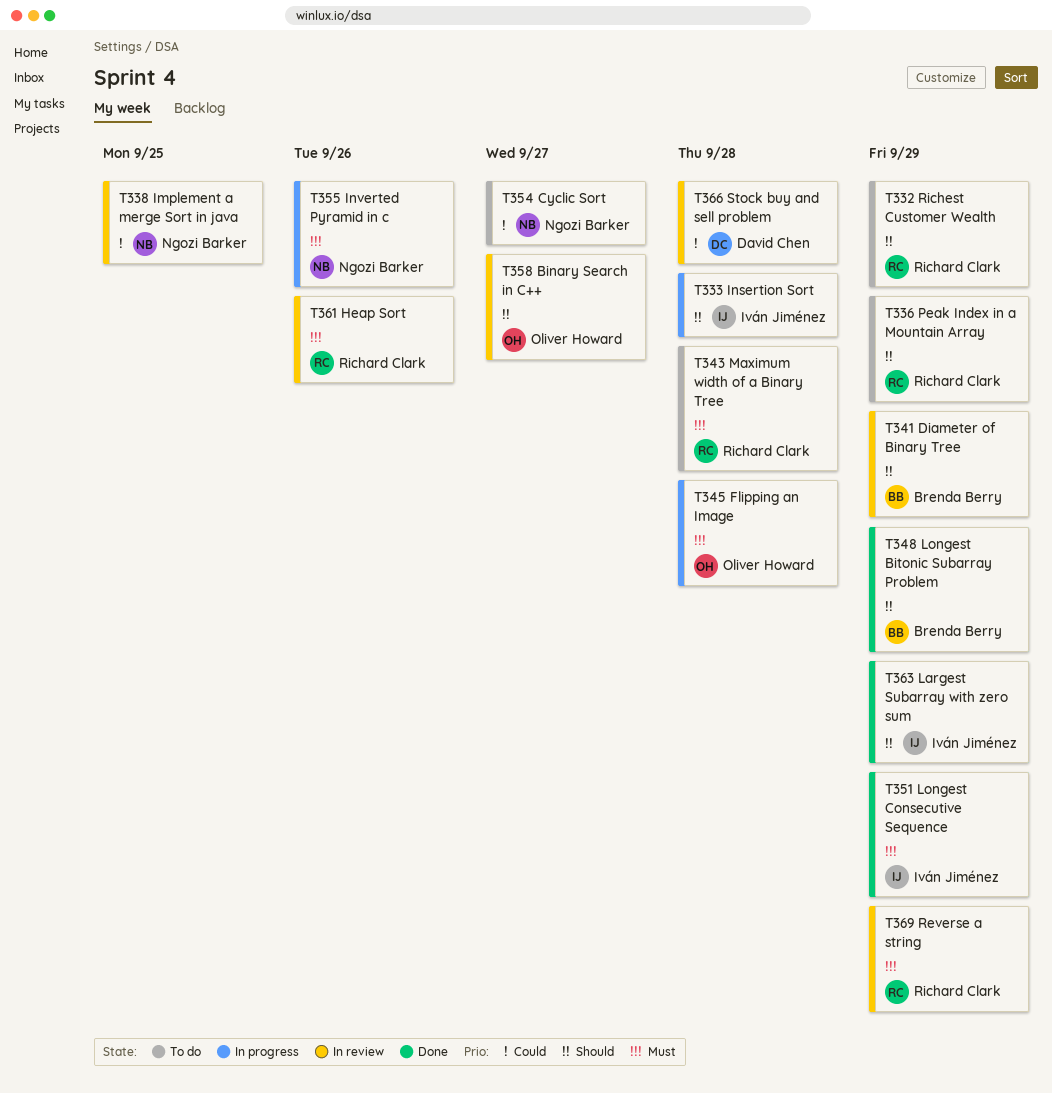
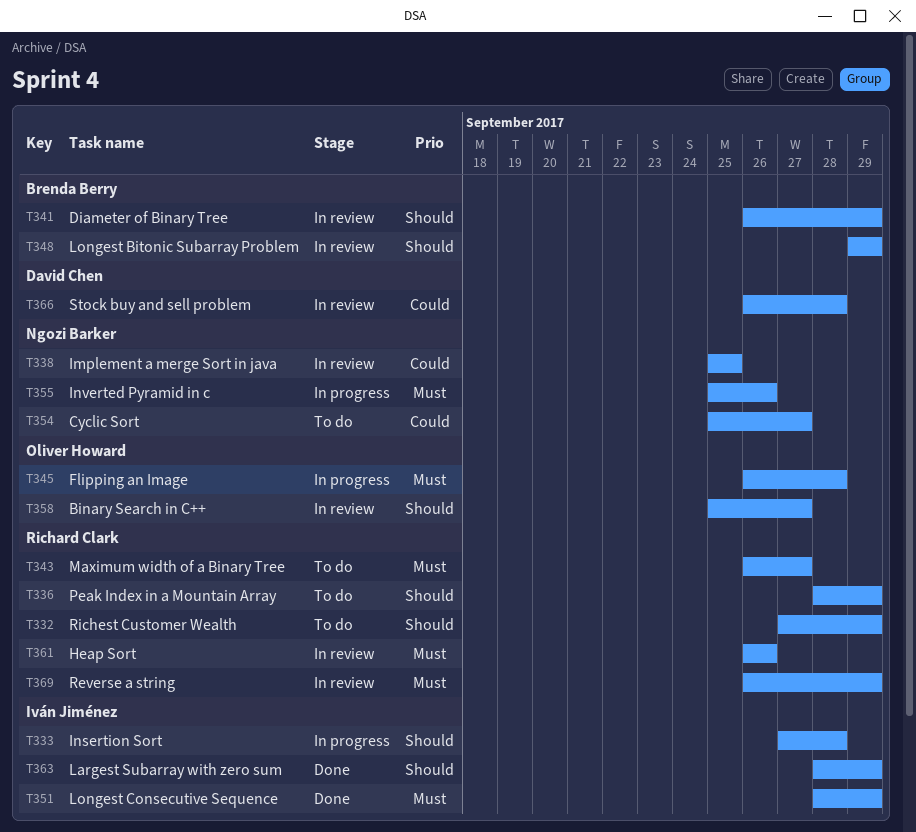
T343, due: Sep 28 -> Sep 27
T348, status: Done -> In review

